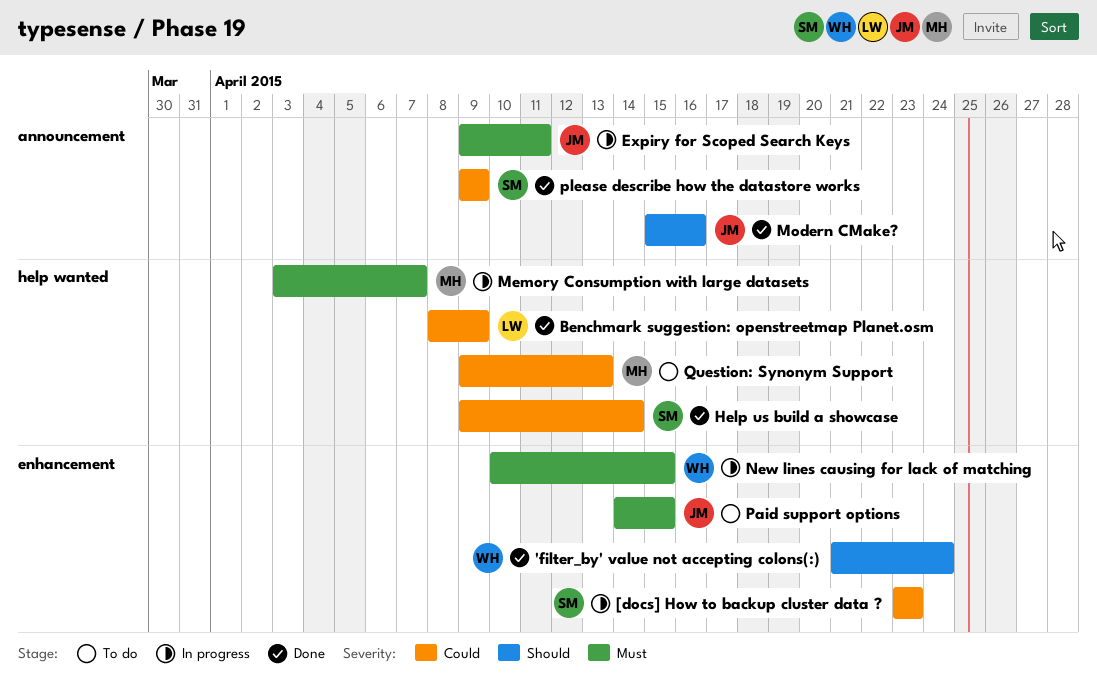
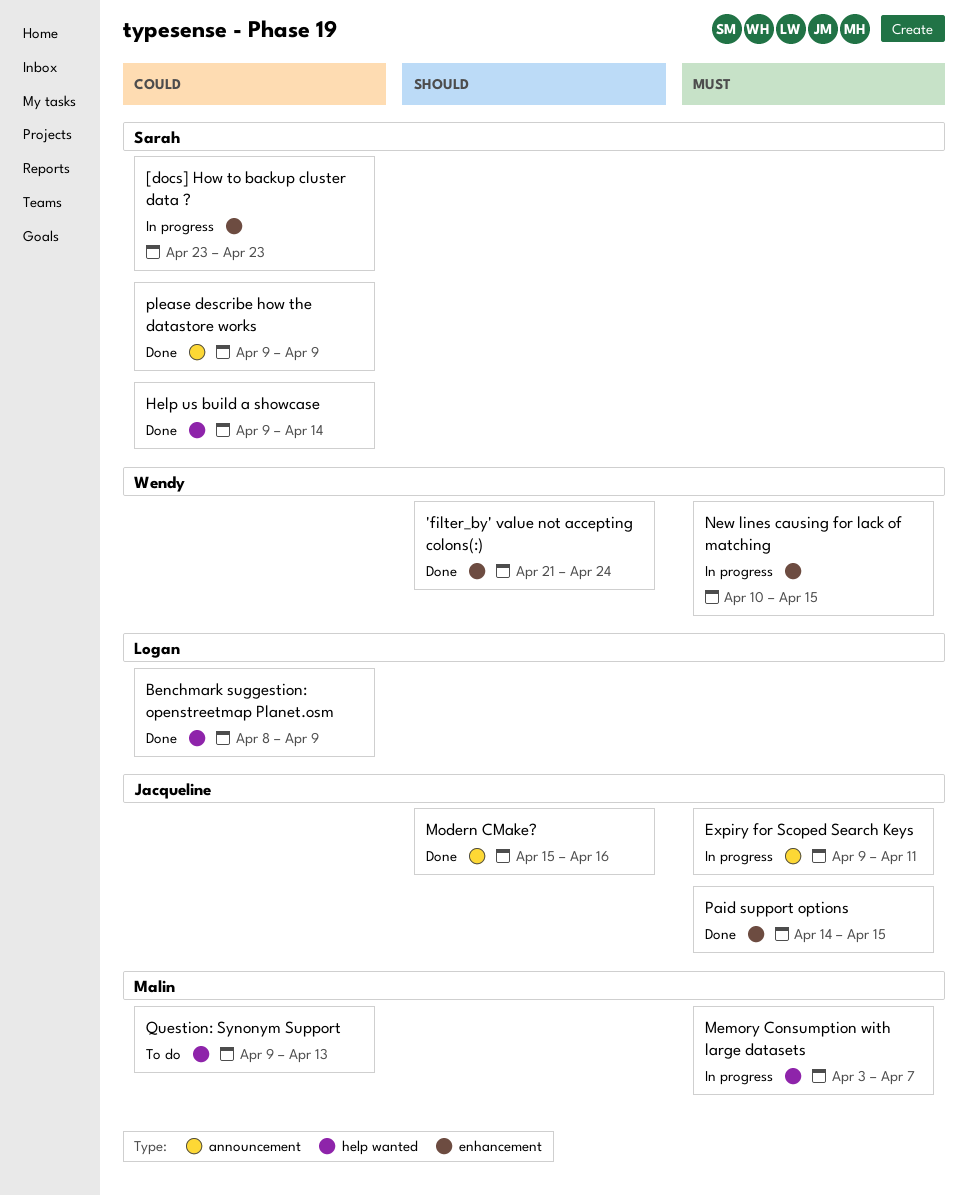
Paid support options, status: To do -> Done

